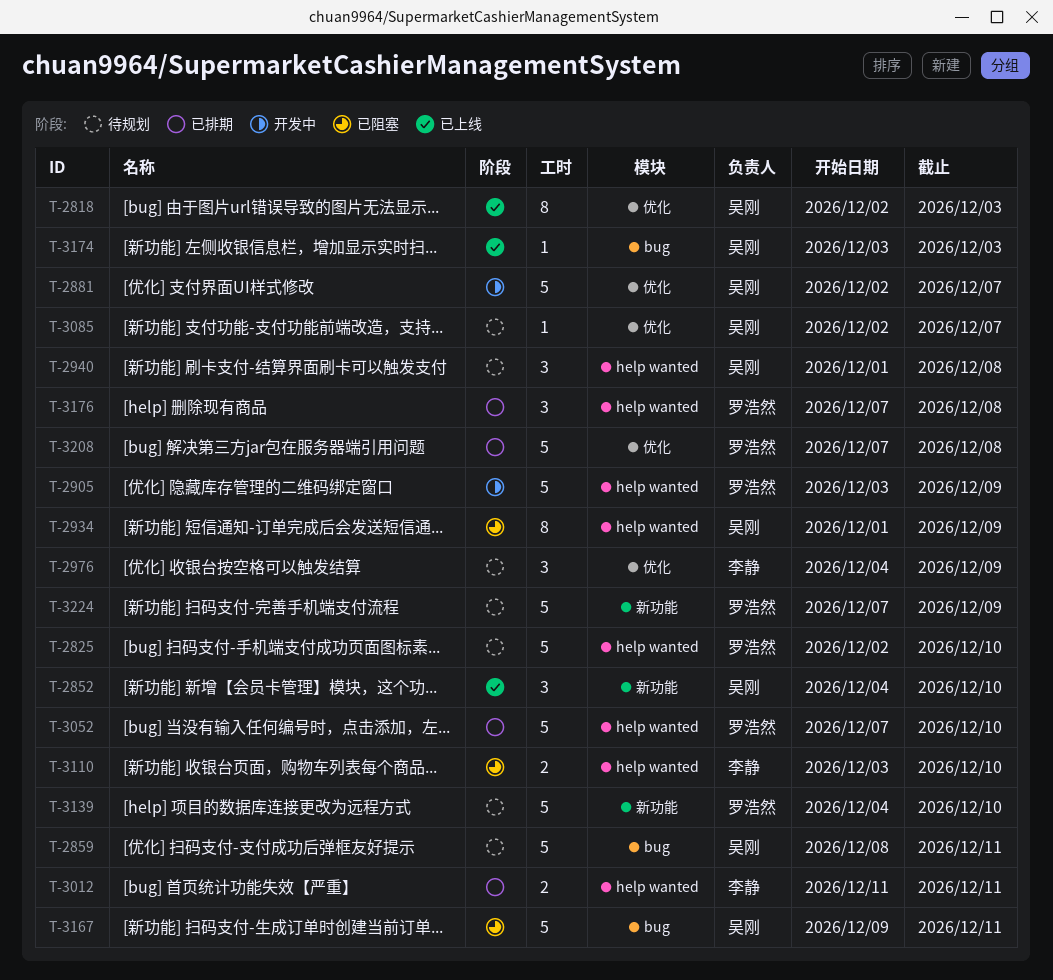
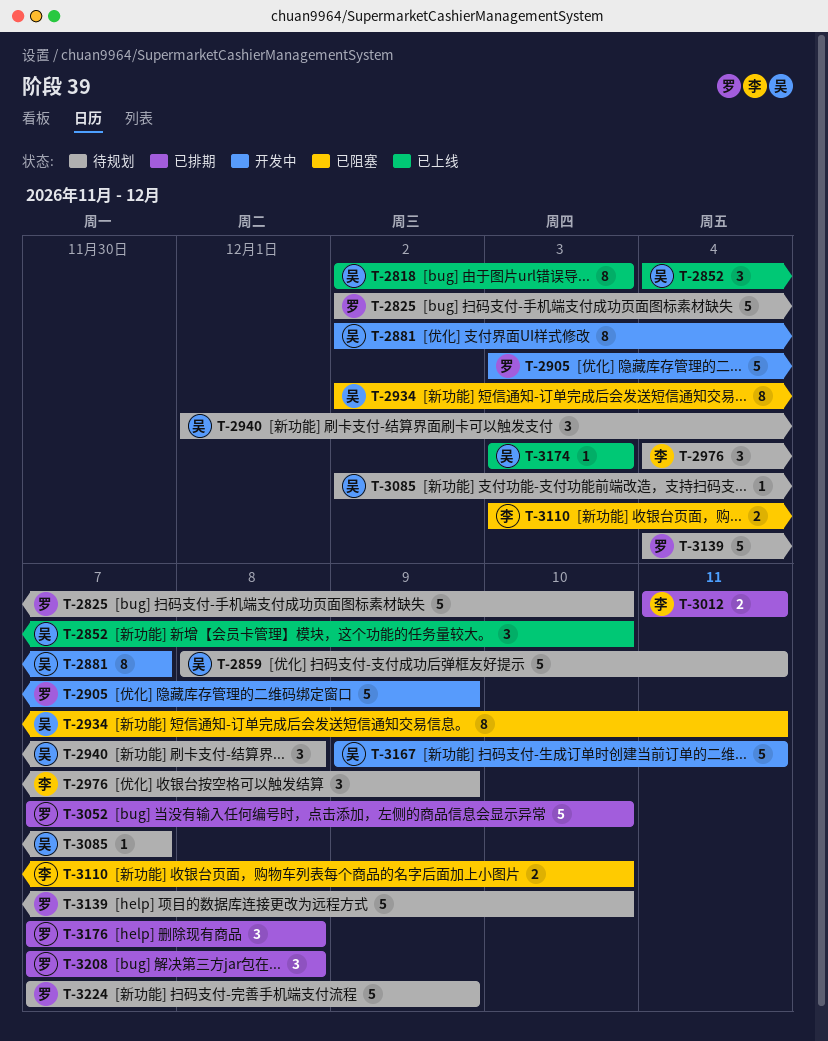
T-2881, estimate: 5 -> 8
T-2934, start: Dec 1 -> Dec 2
T-2934, due: Dec 9 -> Dec 11
T-3167, status: 已阻塞 -> 开发中
T-3208, estimate: 5 -> 3

